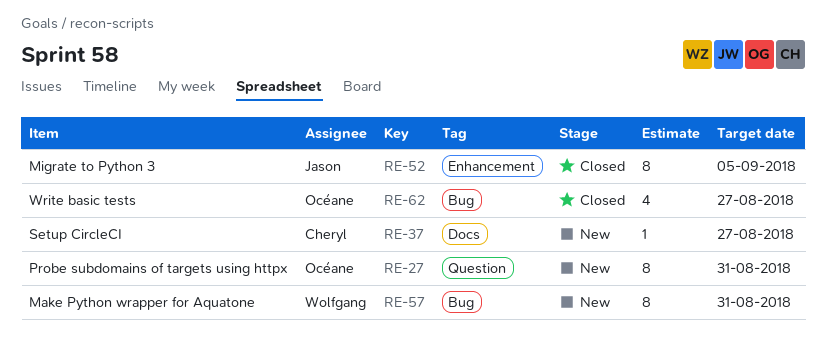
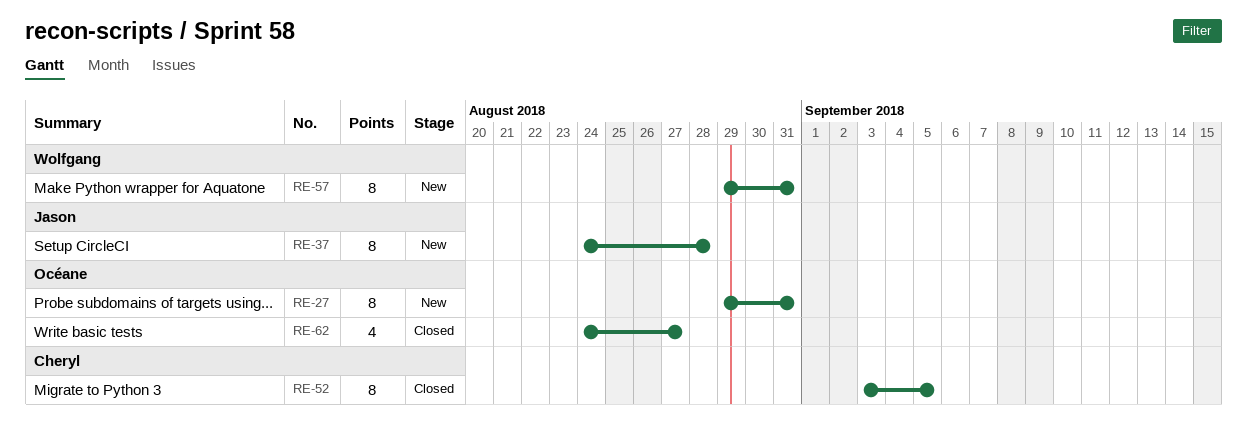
RE-37, owner: Cheryl -> Jason
RE-37, estimate: 1 -> 8
RE-37, due: Aug 27 -> Aug 28
RE-52, owner: Jason -> Cheryl

